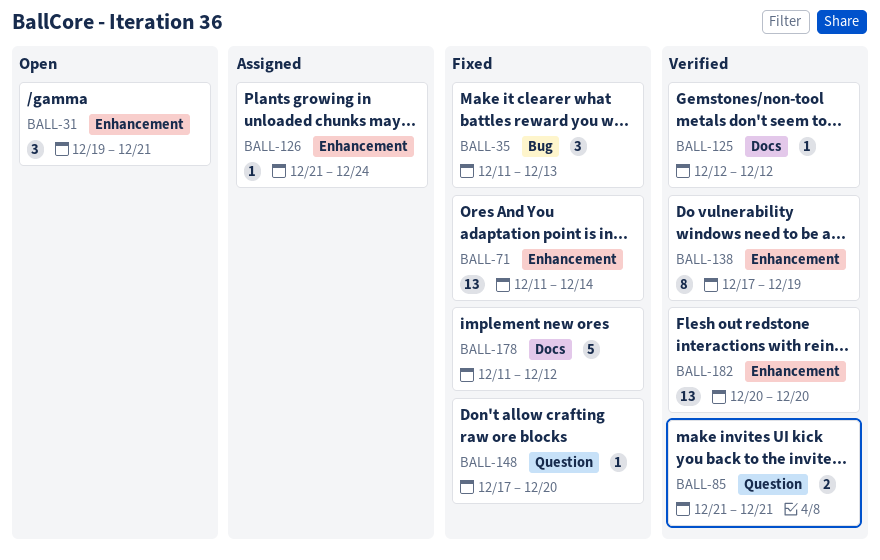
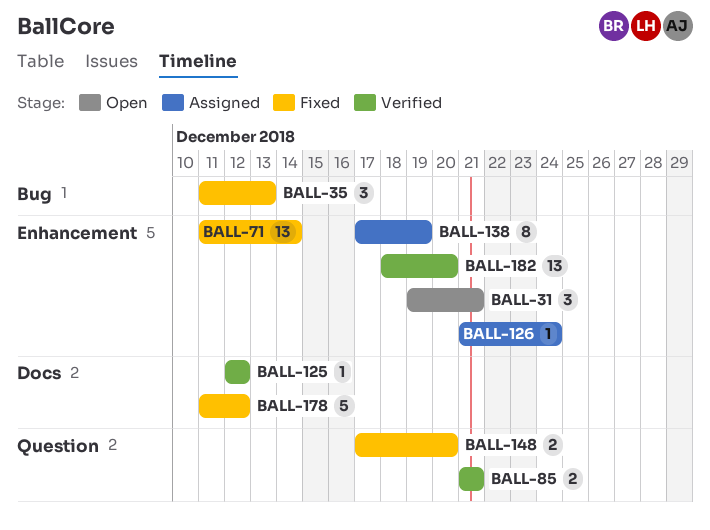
BALL-138, status: Verified -> Assigned
BALL-148, estimate: 1 -> 2
BALL-182, start: Dec 20 -> Dec 18

